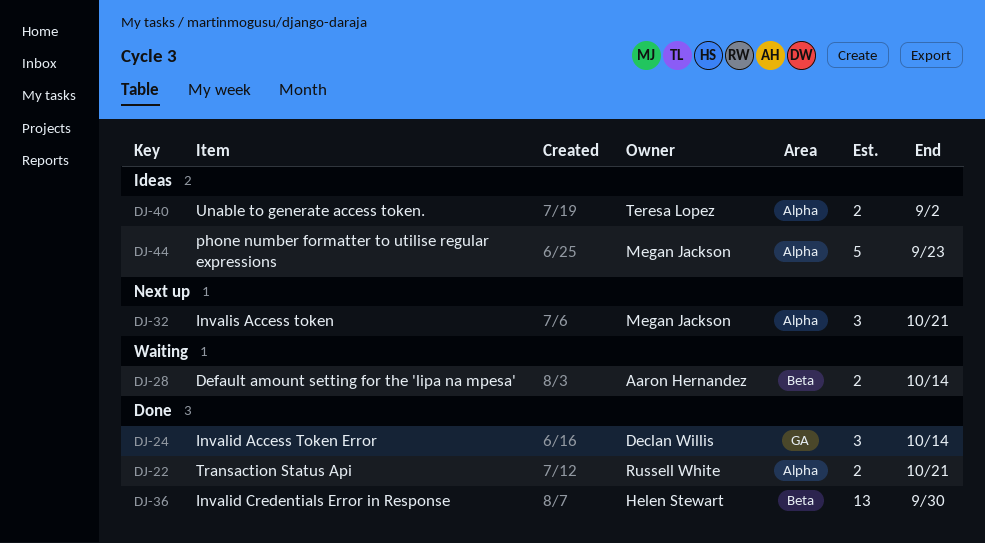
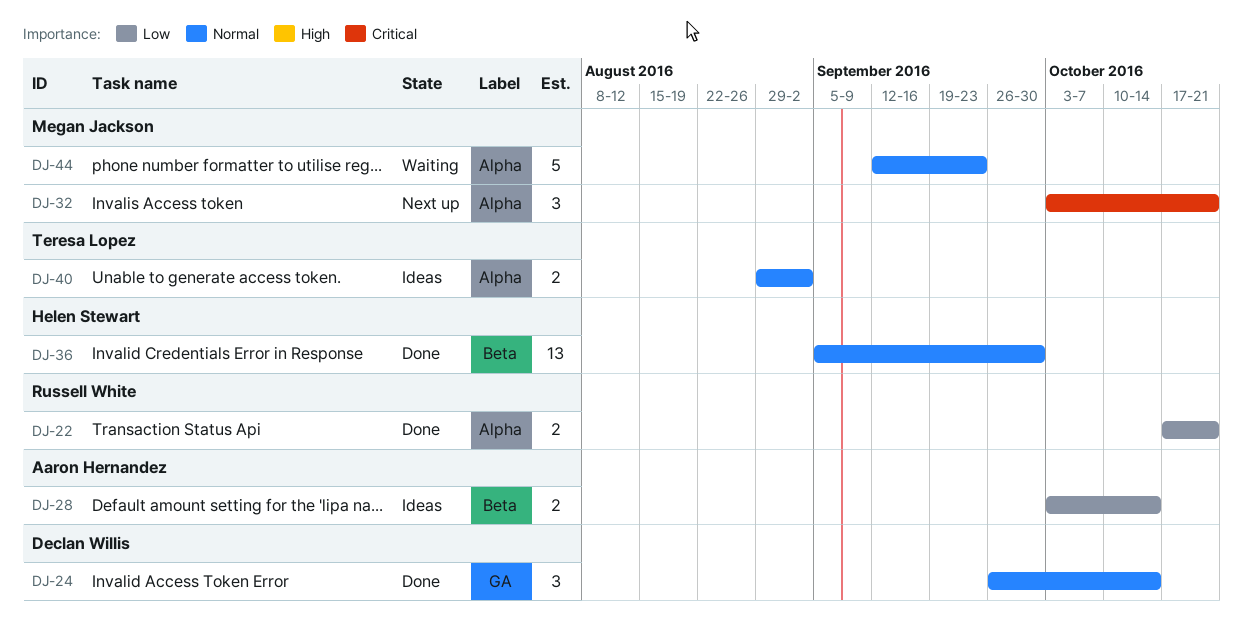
DJ-28, status: Waiting -> Ideas
DJ-44, status: Ideas -> Waiting

